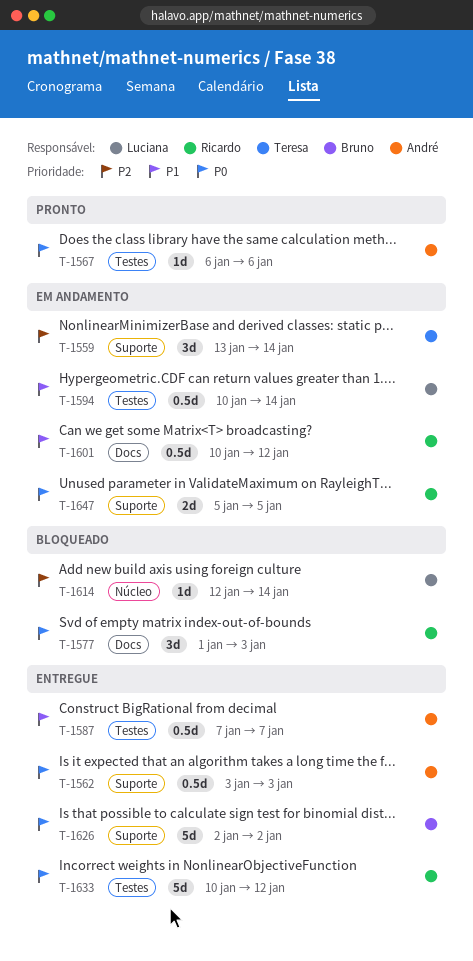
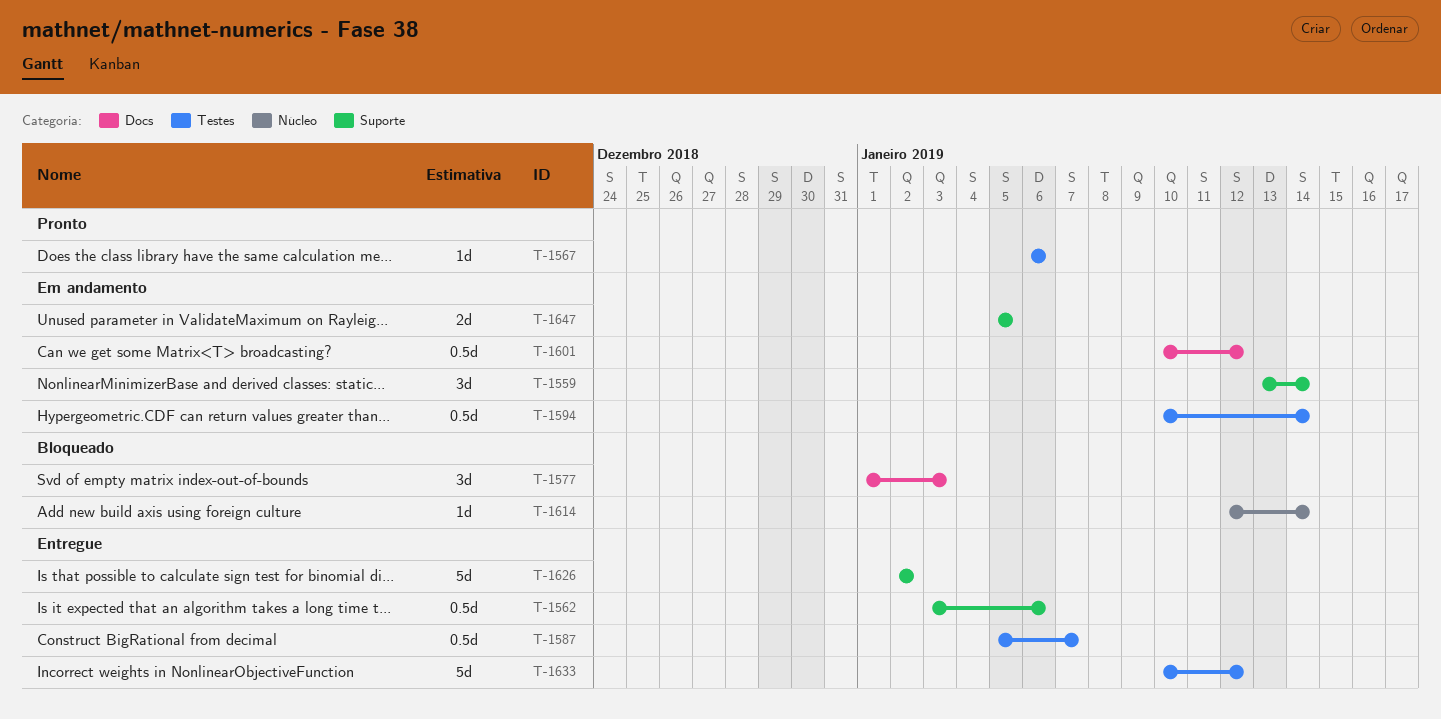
T-1562, due: Jan 3 -> Jan 6
T-1587, start: Jan 7 -> Jan 5

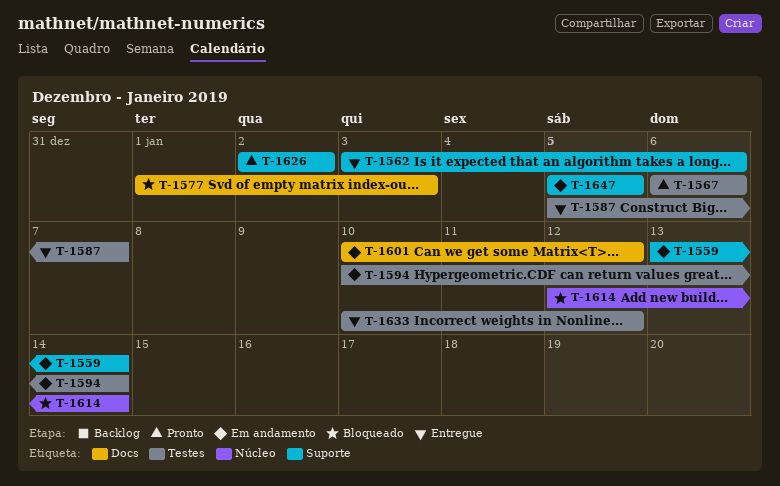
T-1626, status: Entregue -> Pronto

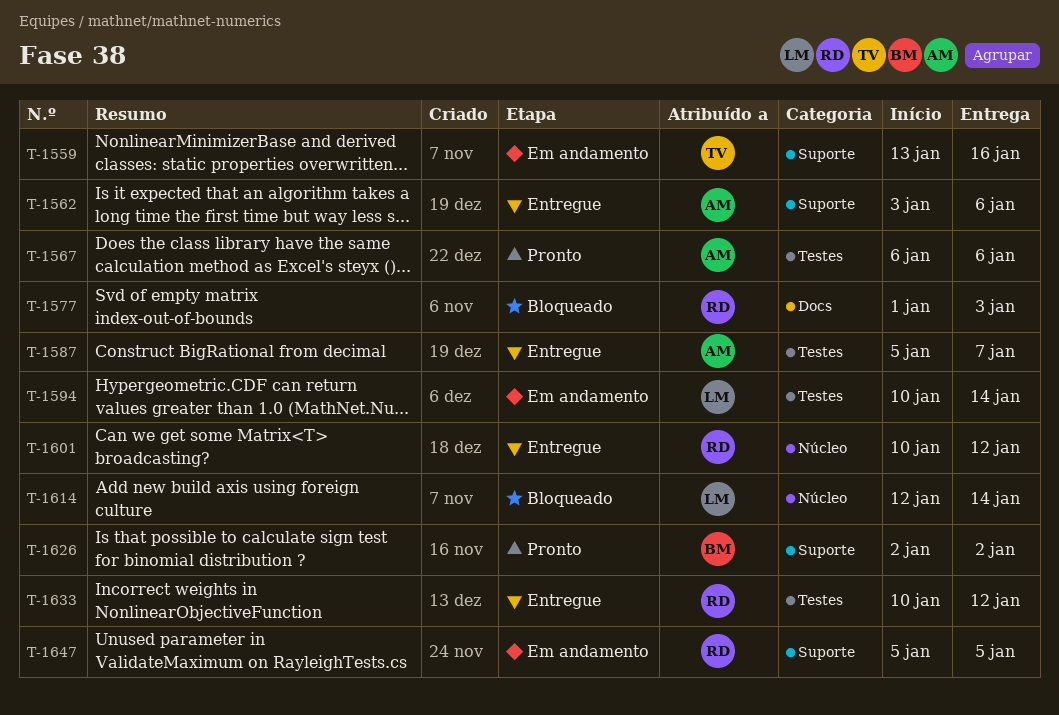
T-1559, due: Jan 14 -> Jan 16
T-1601, status: Em andamento -> Entregue
T-1601, label: Docs -> Núcleo

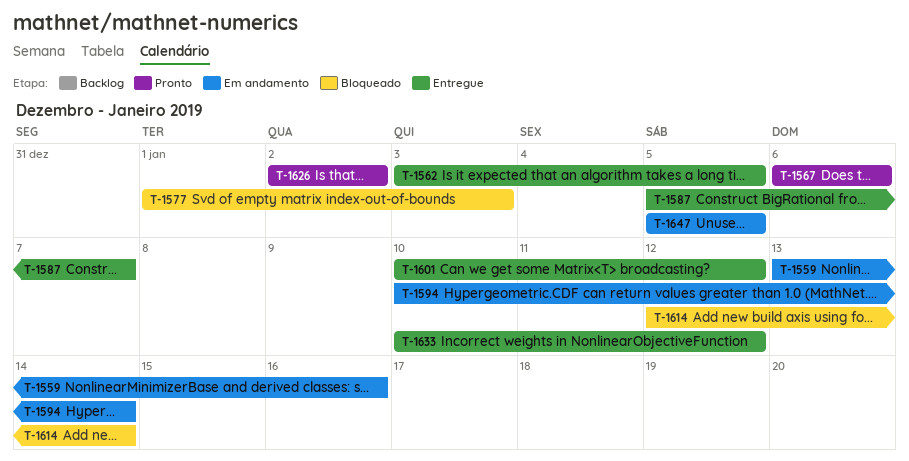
T-1562, due: Jan 6 -> Jan 5

